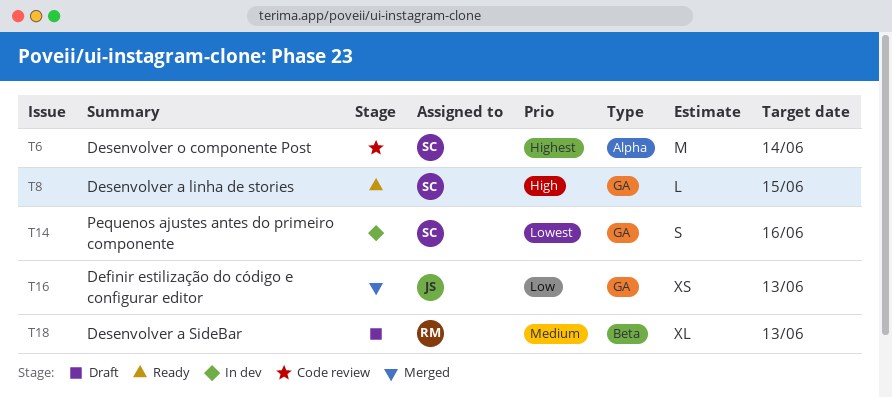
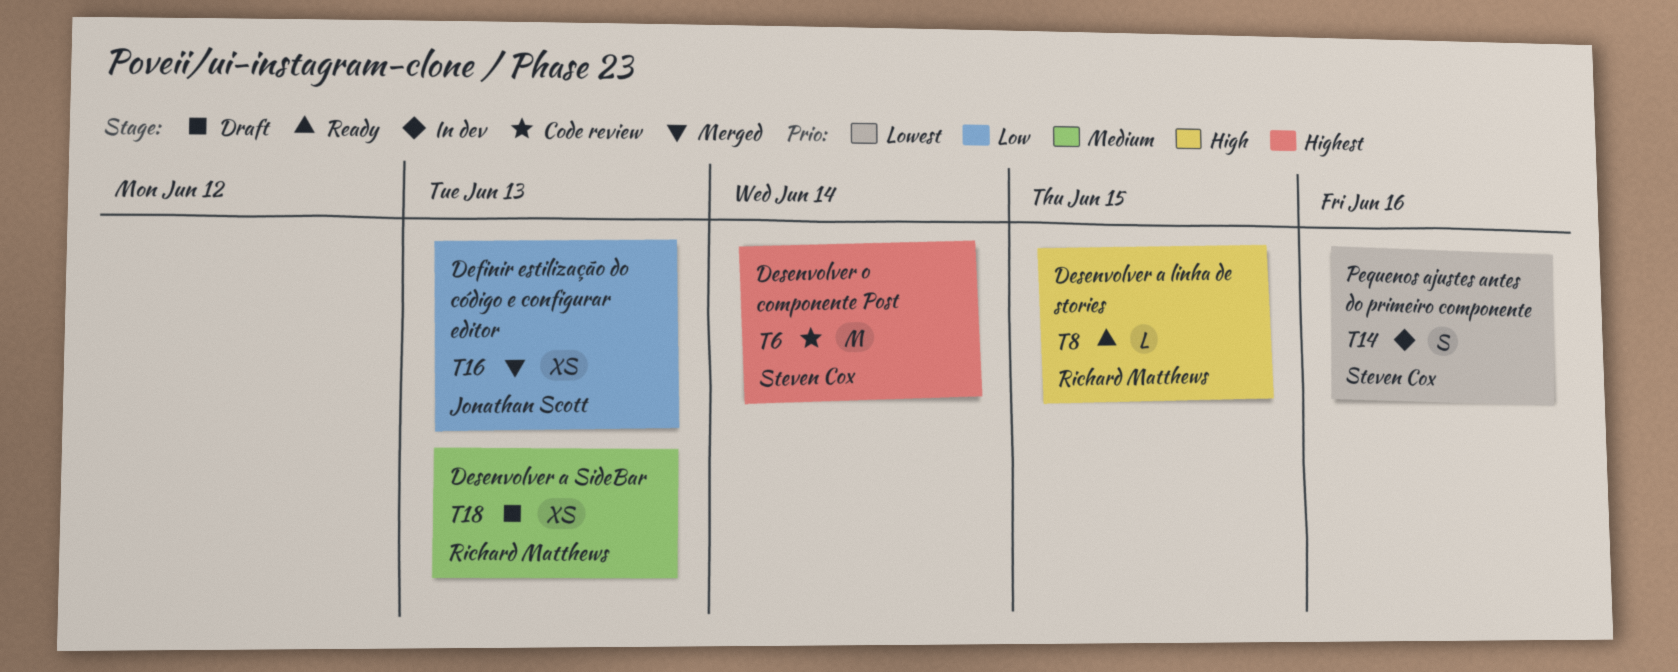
T8, owner: Steven Cox -> Richard Matthews
T18, estimate: XL -> XS

